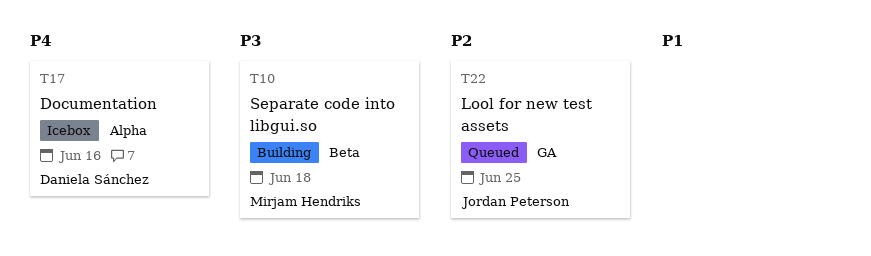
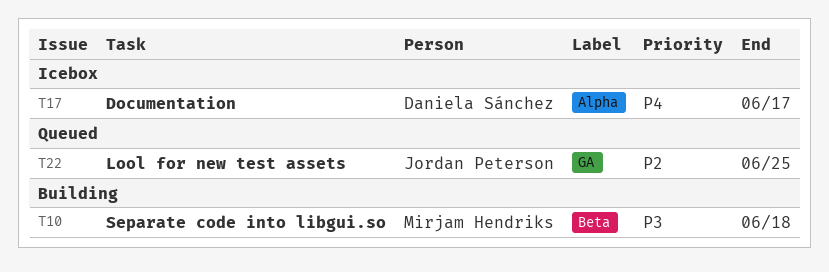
T17, due: Jun 16 -> Jun 17

